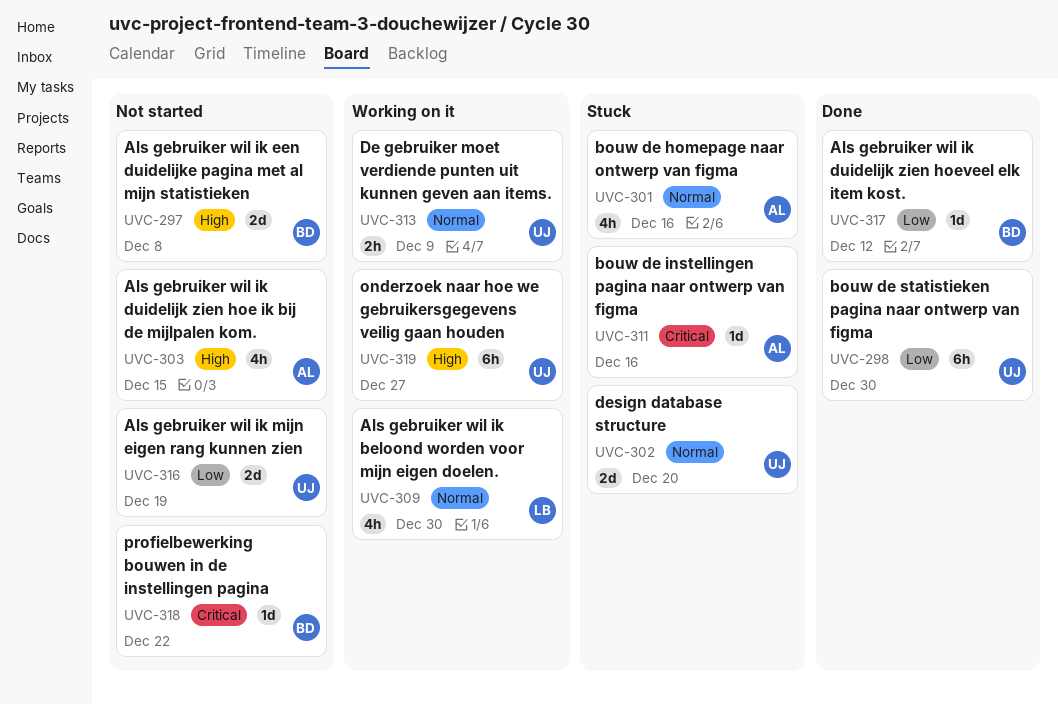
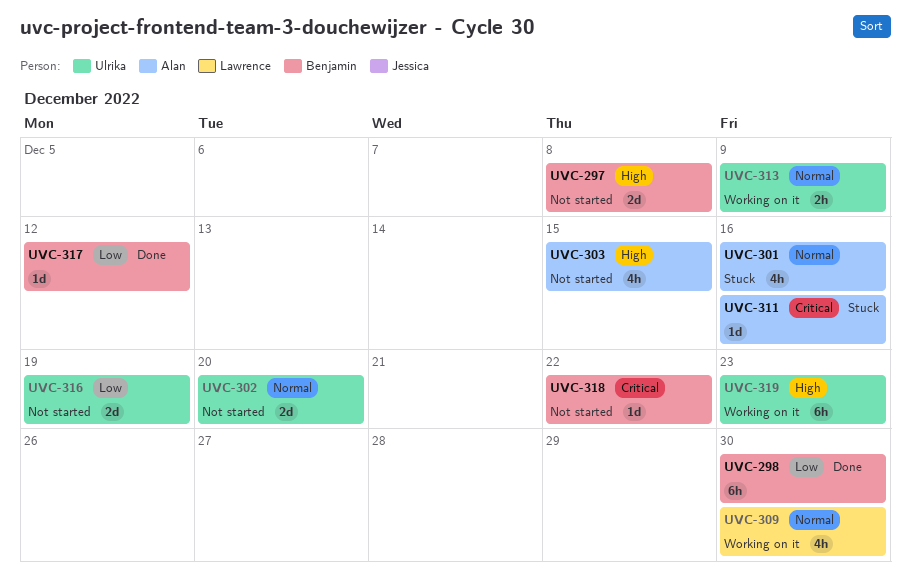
UVC-298, owner: Ulrika -> Benjamin
UVC-302, status: Stuck -> Not started
UVC-319, due: Dec 27 -> Dec 23

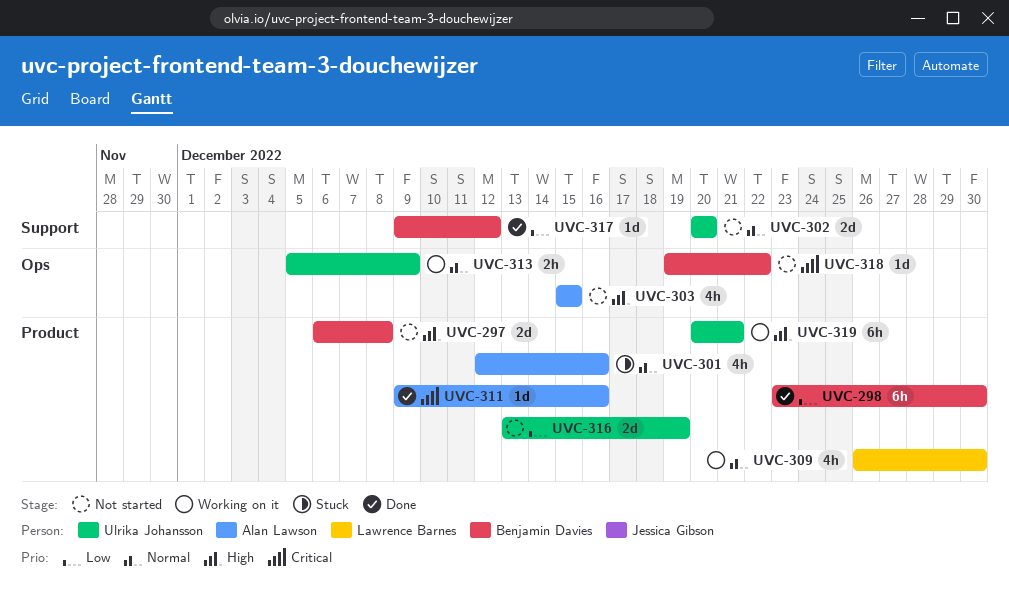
UVC-311, status: Stuck -> Done
UVC-319, due: Dec 23 -> Dec 21

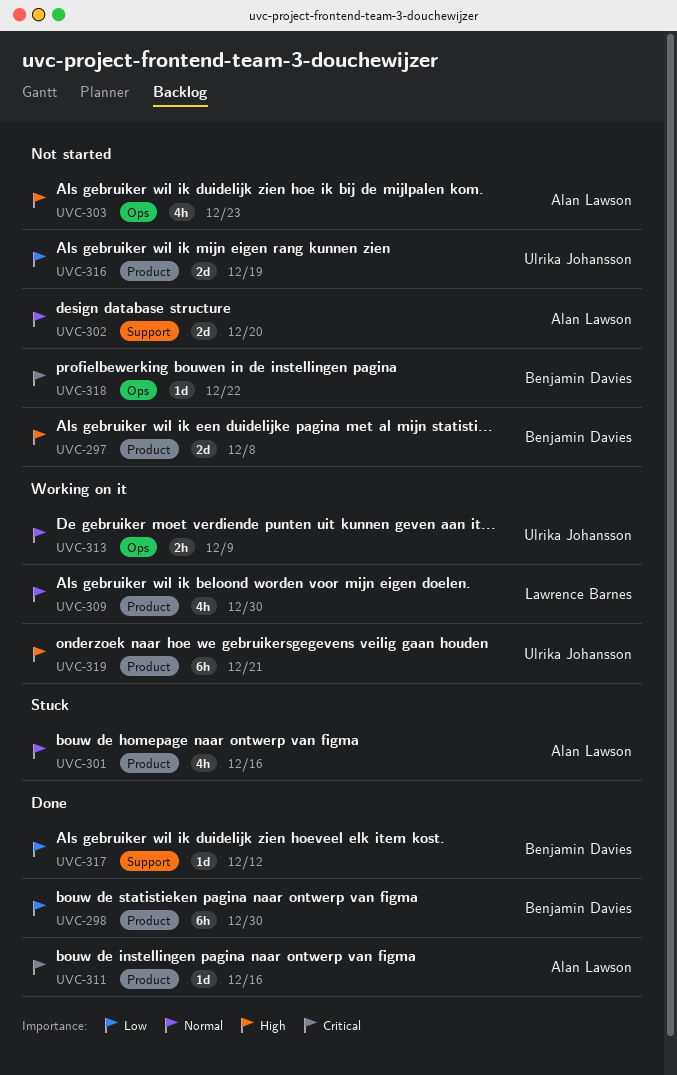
UVC-302, owner: Ulrika Johansson -> Alan Lawson
UVC-303, due: Dec 15 -> Dec 23

